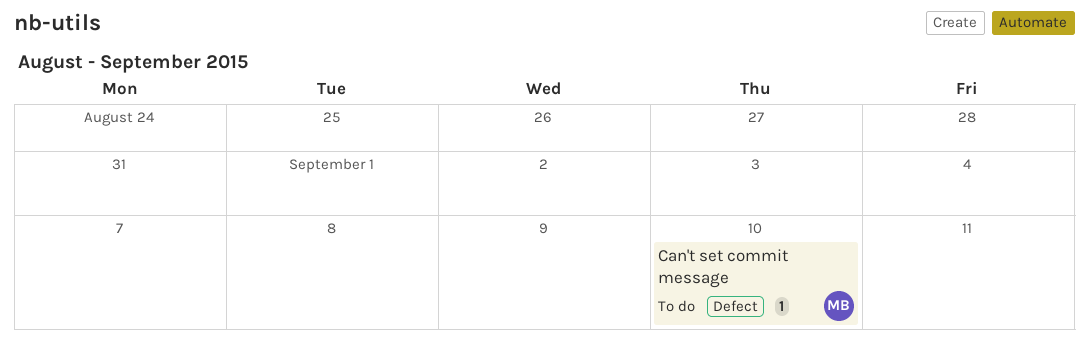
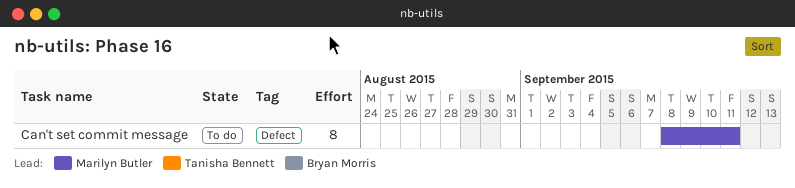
Can't set commit message, estimate: 1 -> 8
Can't set commit message, due: Sep 10 -> Sep 11

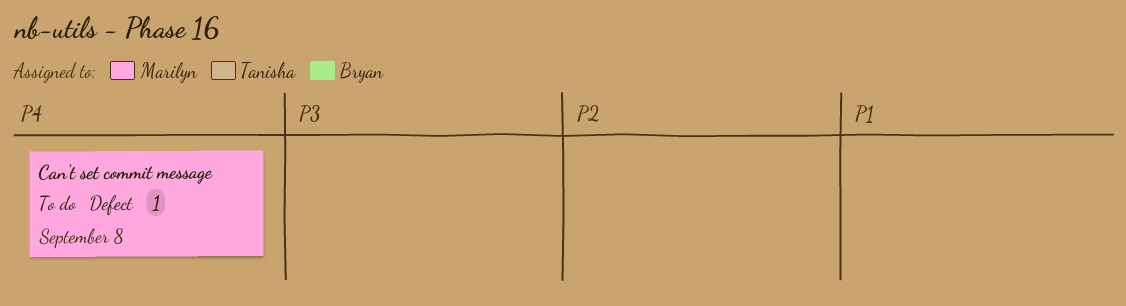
Can't set commit message, estimate: 8 -> 1
Can't set commit message, due: Sep 11 -> Sep 8

